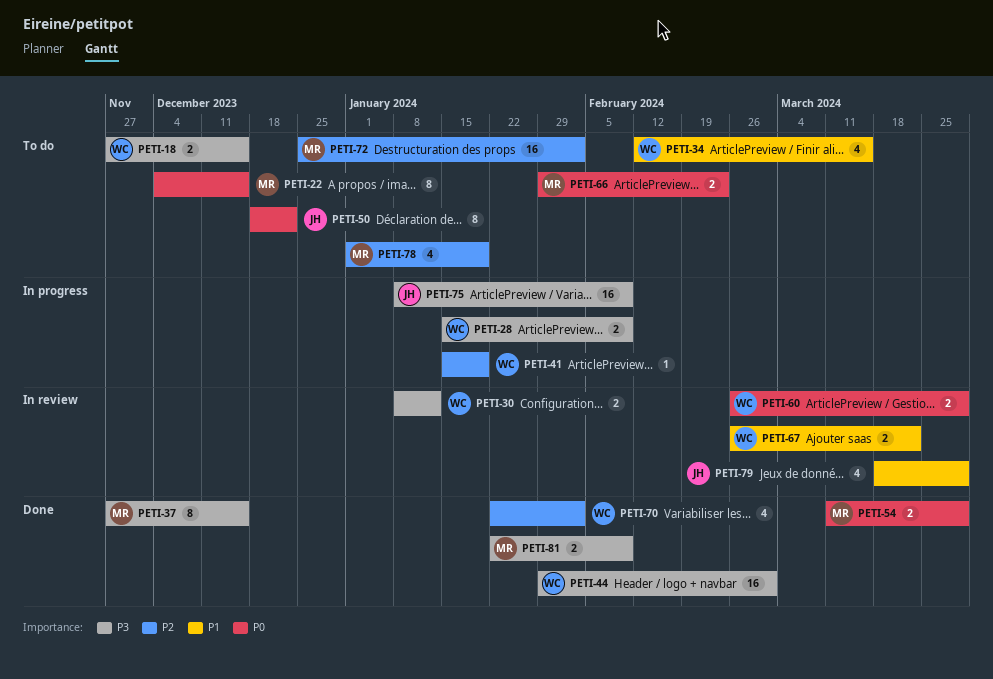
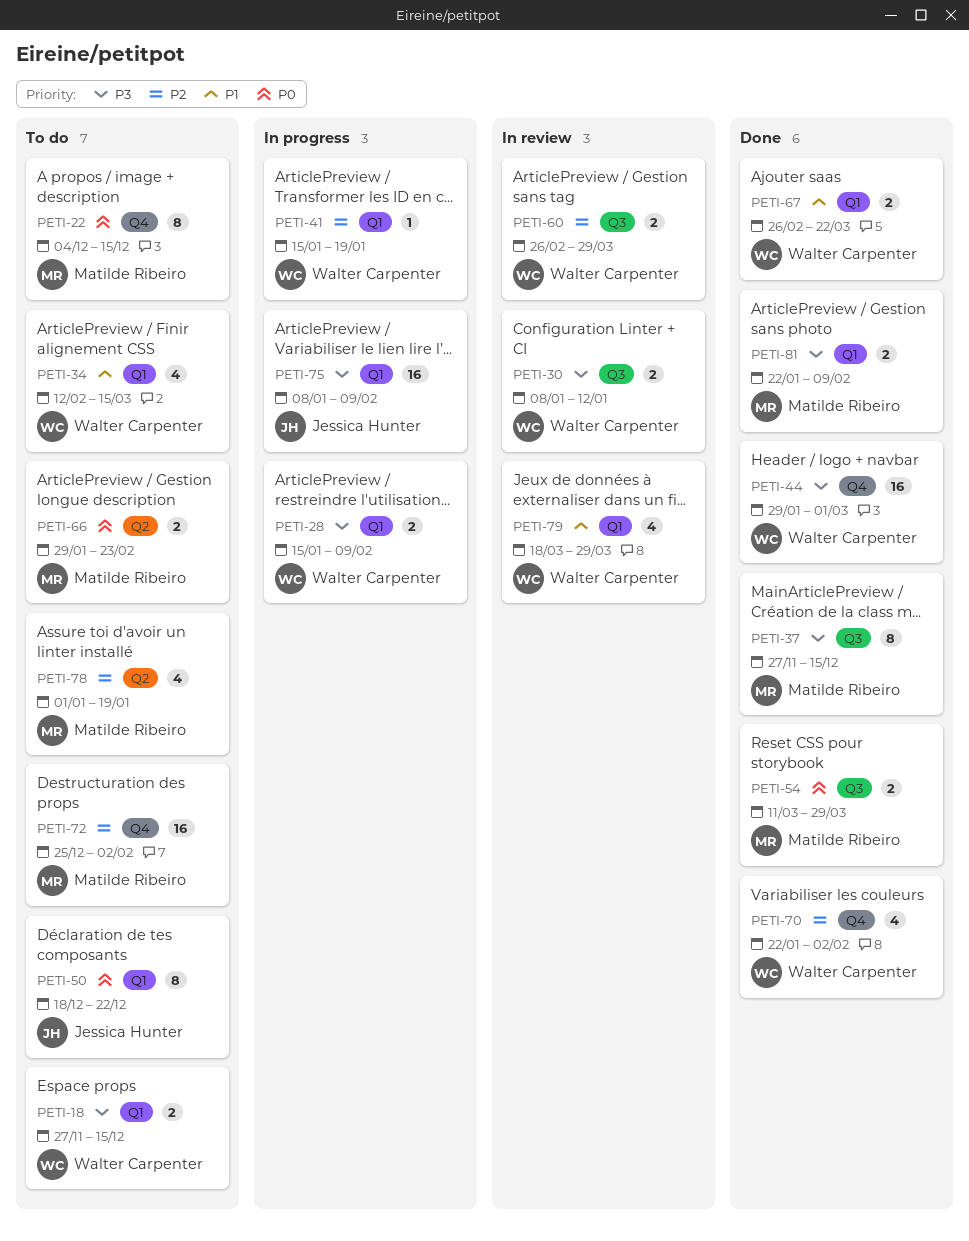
PETI-60, priority: P0 -> P2
PETI-67, status: In review -> Done
PETI-79, owner: Jessica Hunter -> Walter Carpenter

